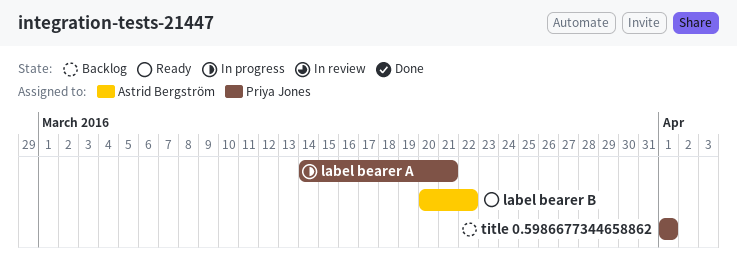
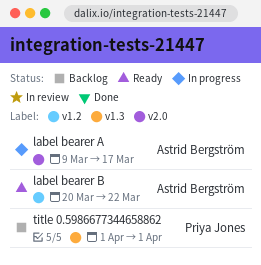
label bearer A, owner: Priya Jones -> Astrid Bergström
label bearer A, start: Mar 14 -> Mar 9
label bearer A, due: Mar 21 -> Mar 17

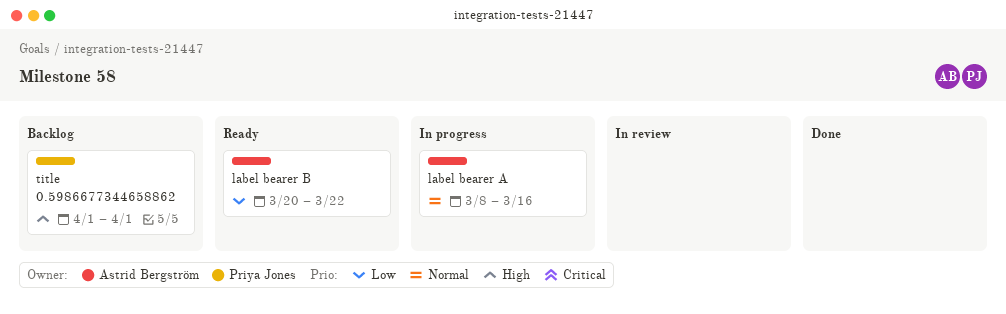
label bearer A, start: Mar 9 -> Mar 8
label bearer A, due: Mar 17 -> Mar 16

